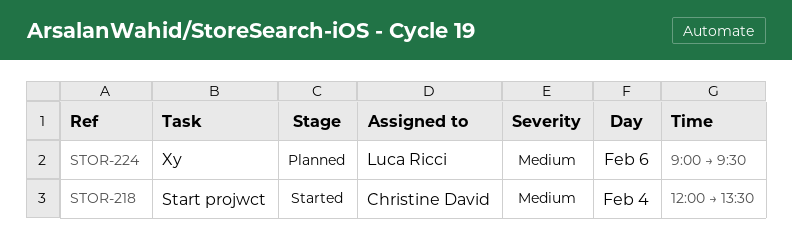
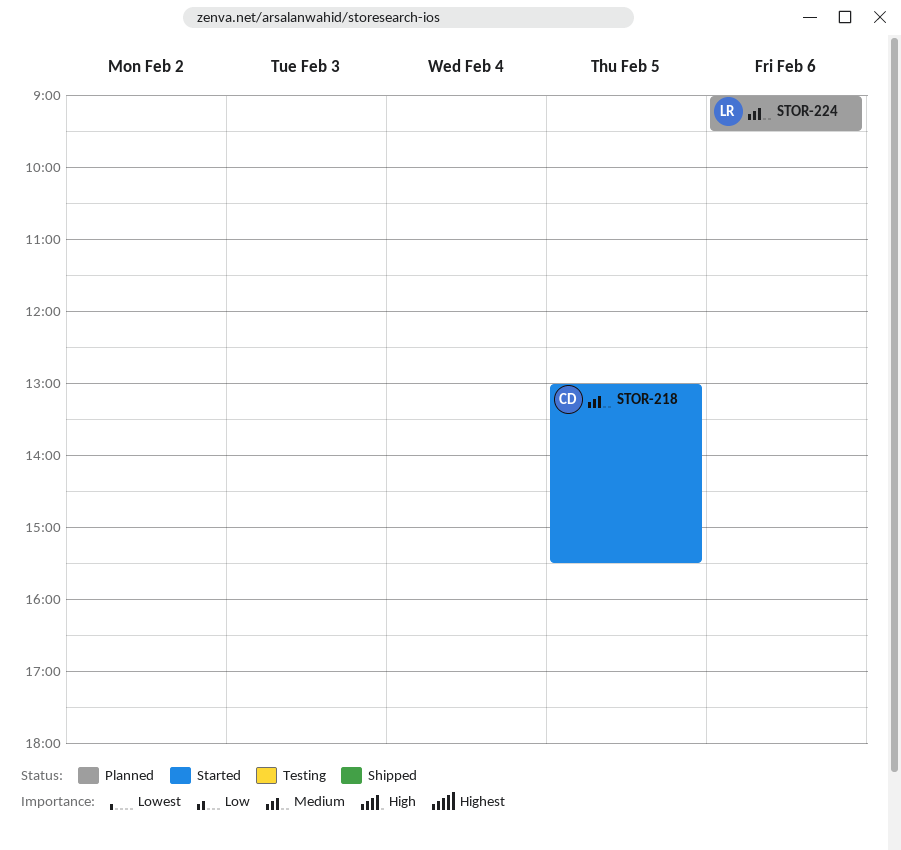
STOR-218, day: Feb 4 -> Feb 5
STOR-218, begins: 12:00 -> 13:00
STOR-218, ends: 13:30 -> 15:30

